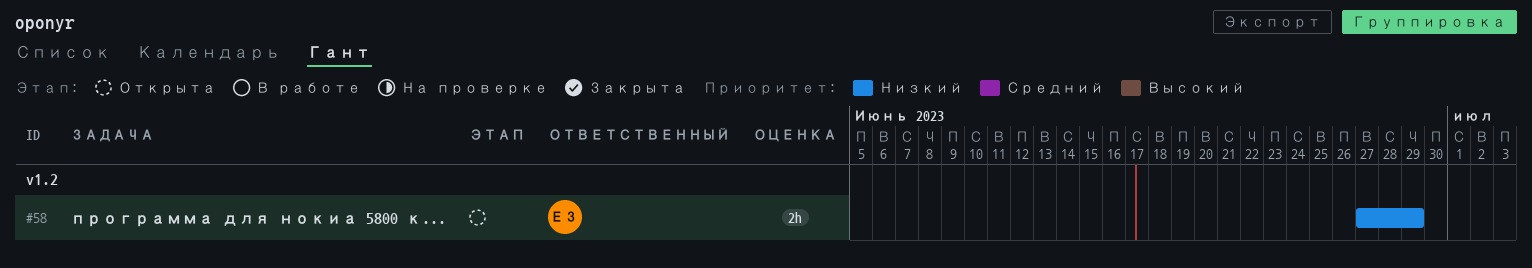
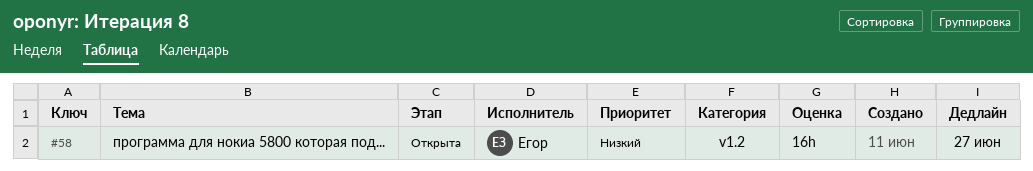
#58, estimate: 2h -> 16h
#58, due: Jun 29 -> Jun 27

